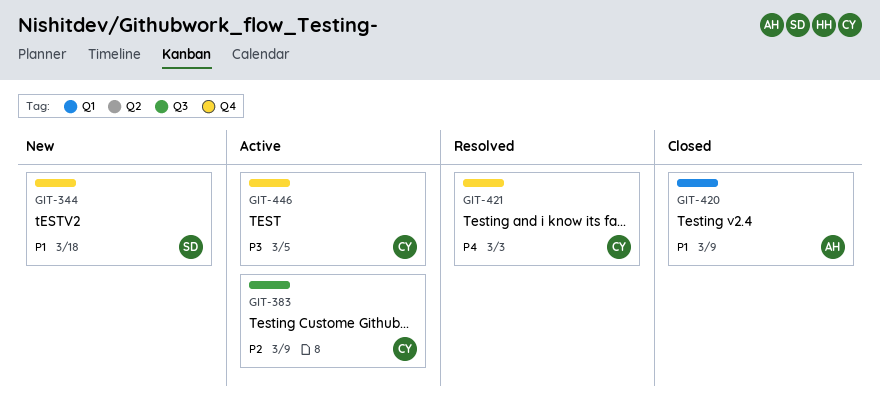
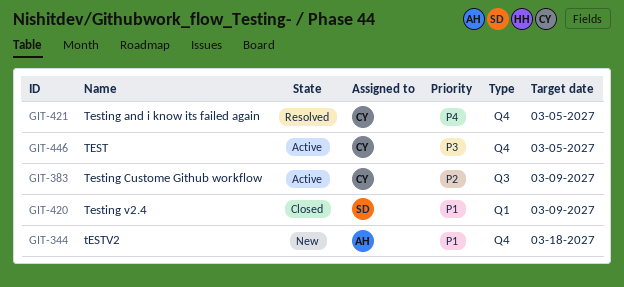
GIT-344, owner: SD -> AH
GIT-420, owner: AH -> SD
GIT-421, due: Mar 3 -> Mar 5

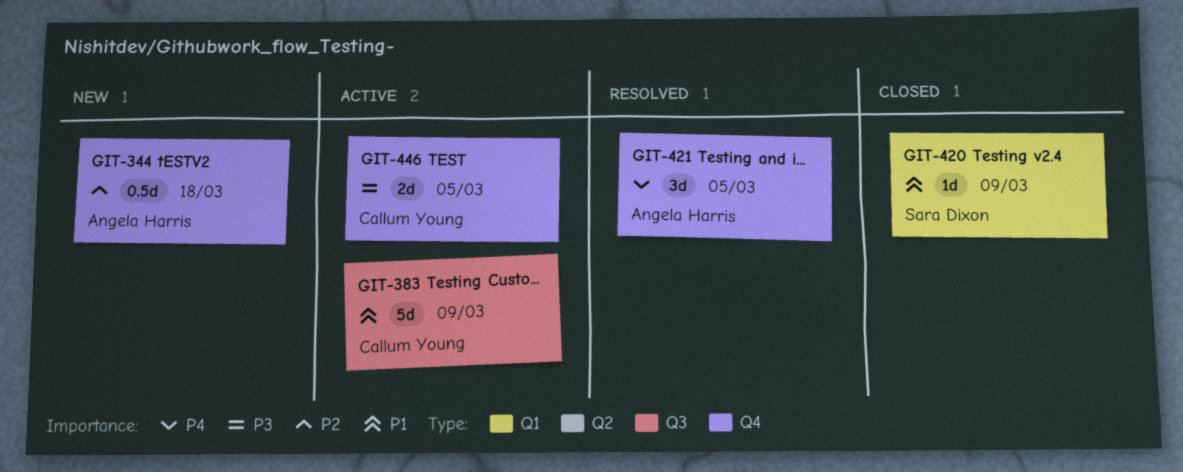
GIT-344, priority: P1 -> P2
GIT-383, priority: P2 -> P1
GIT-421, owner: Callum Young -> Angela Harris

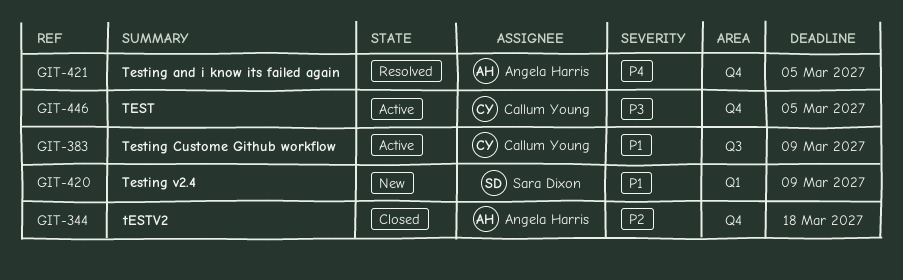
GIT-344, status: New -> Closed
GIT-420, status: Closed -> New

